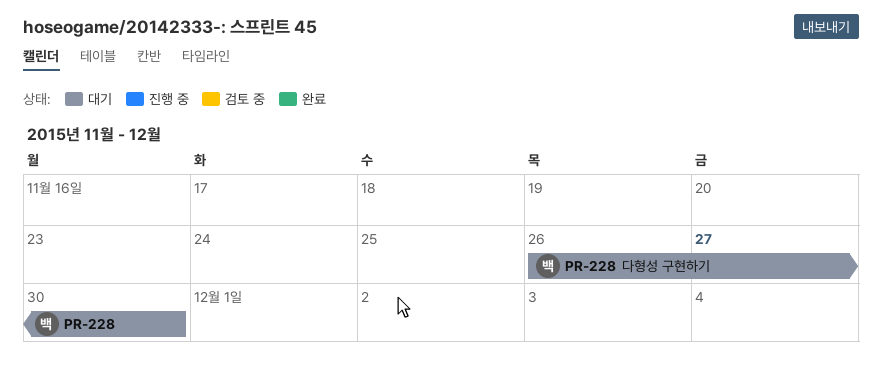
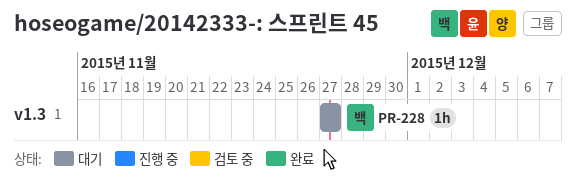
PR-228, start: Nov 26 -> Nov 27
PR-228, due: Nov 30 -> Nov 27

